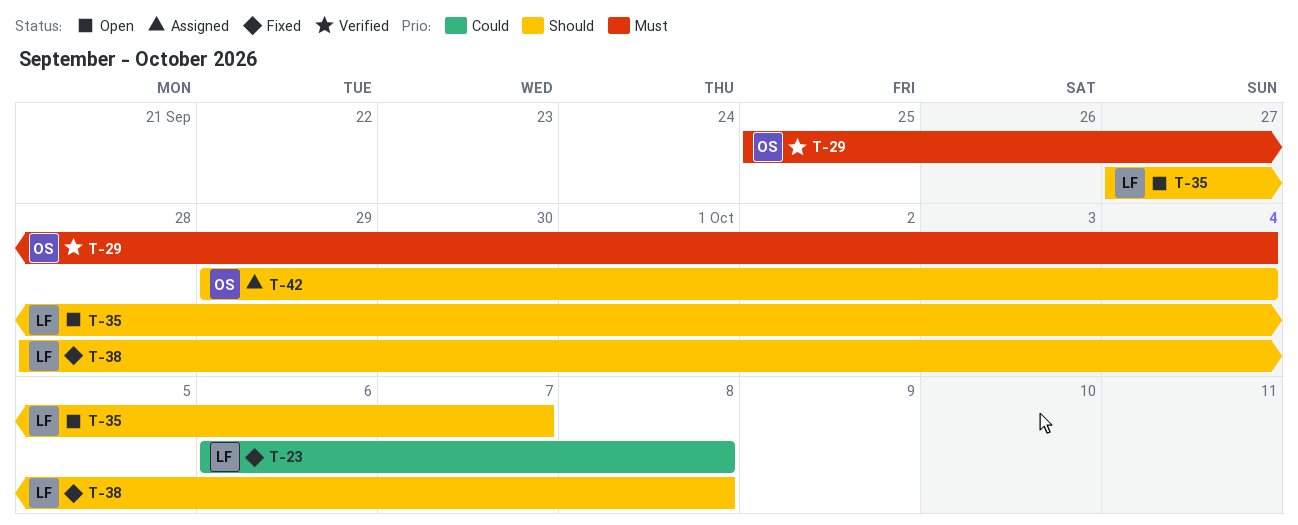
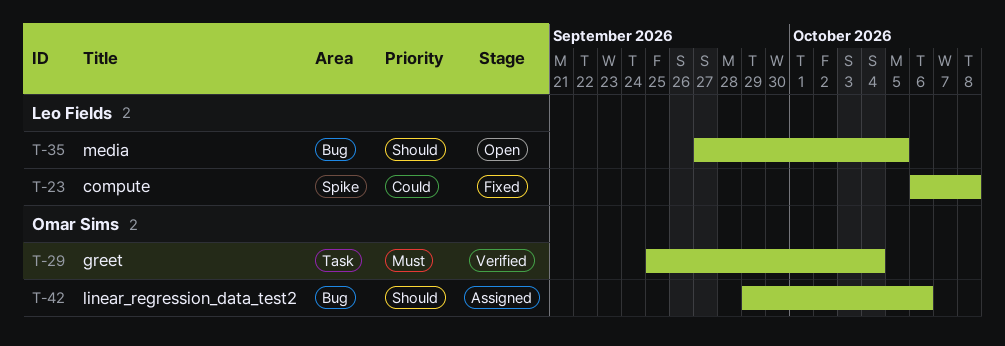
T-35, due: Oct 7 -> Oct 5
T-38: present -> none
T-42, due: Oct 4 -> Oct 6

